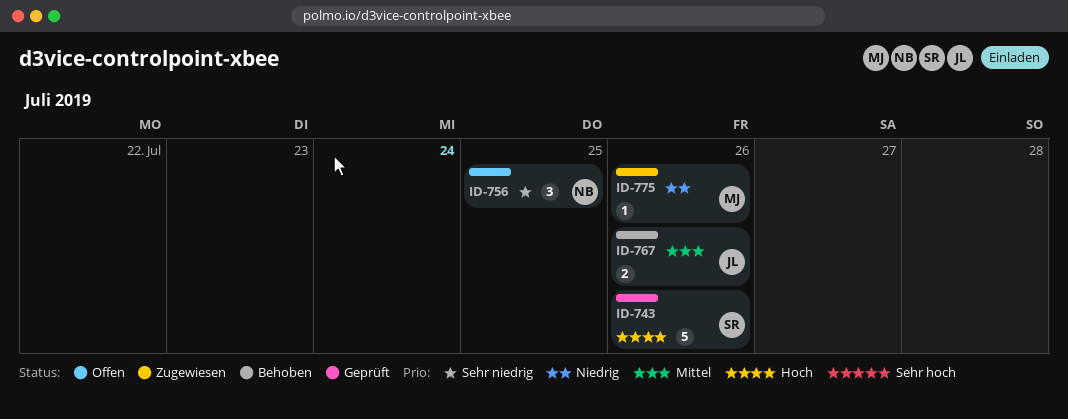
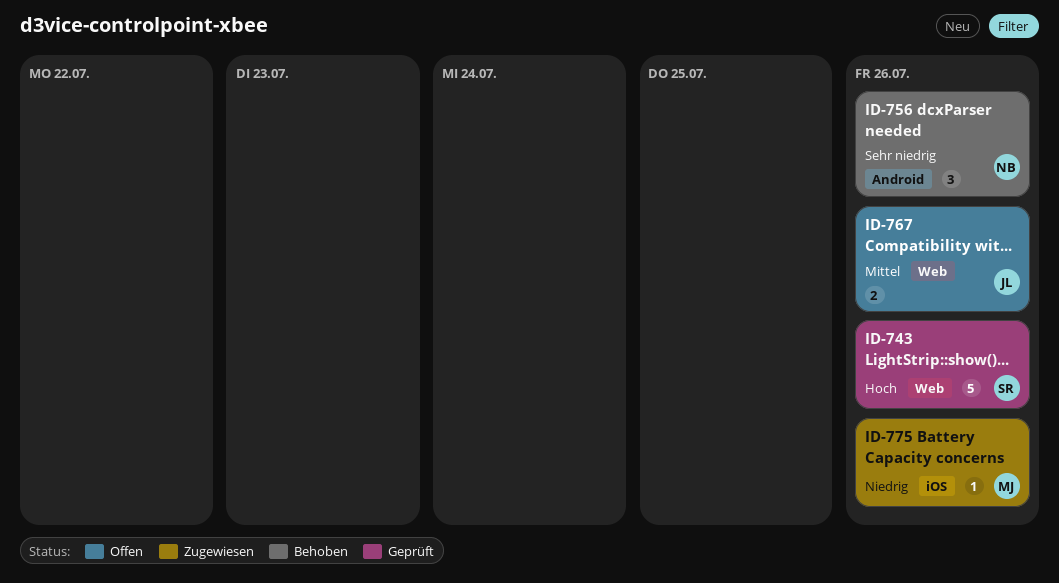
ID-756, status: Offen -> Behoben
ID-756, due: Jul 25 -> Jul 26
ID-767, status: Behoben -> Offen

